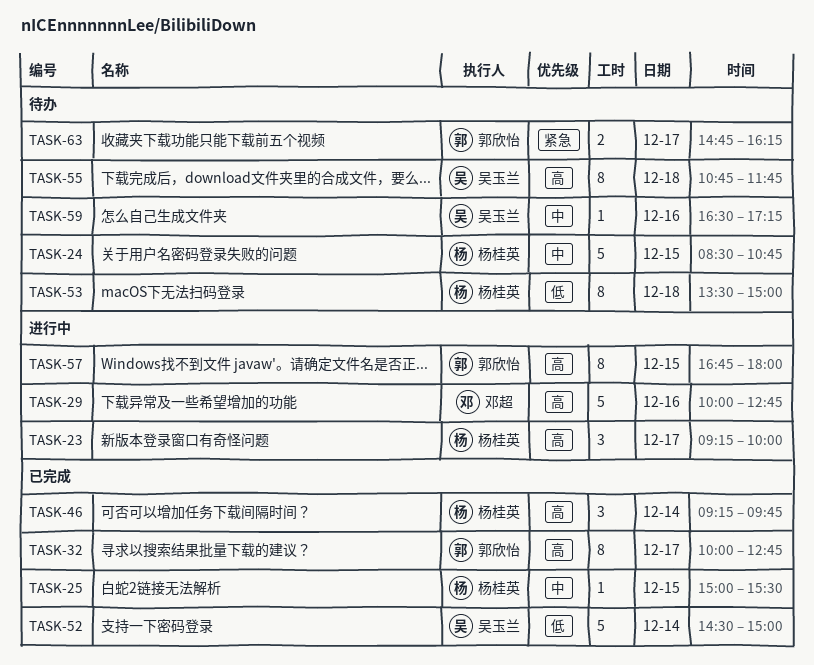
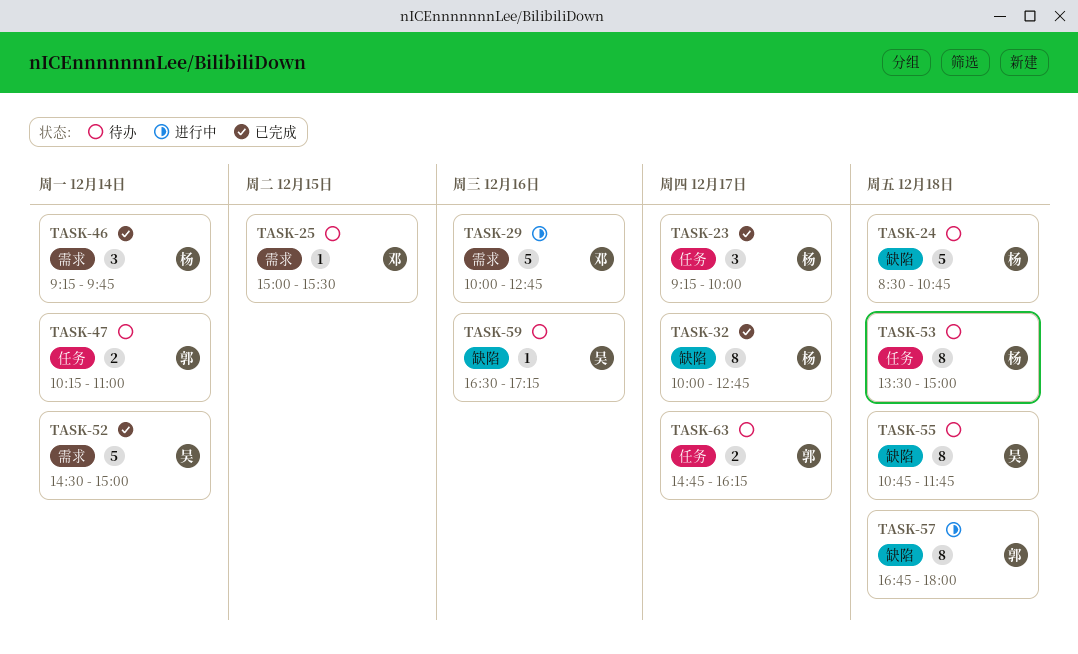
TASK-23, status: 进行中 -> 已完成
TASK-24, day: Dec 15 -> Dec 18
TASK-25, status: 已完成 -> 待办
TASK-25, owner: 杨桂英 -> 邓超
TASK-32, owner: 郭欣怡 -> 杨桂英
TASK-47: none -> present
TASK-57, day: Dec 15 -> Dec 18

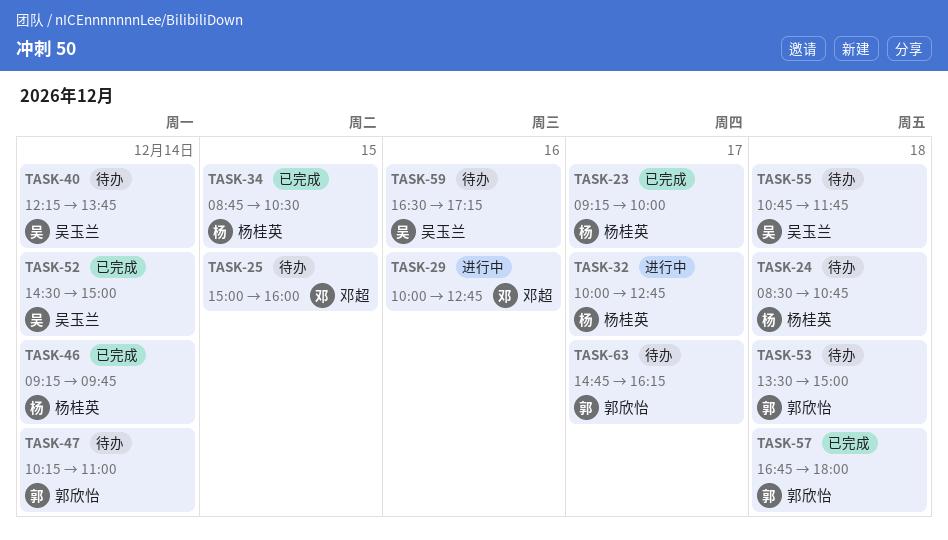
TASK-25, ends: 15:30 -> 16:00
TASK-32, status: 已完成 -> 进行中
TASK-34: none -> present
TASK-40: none -> present
TASK-53, owner: 杨桂英 -> 郭欣怡
TASK-57, status: 进行中 -> 已完成

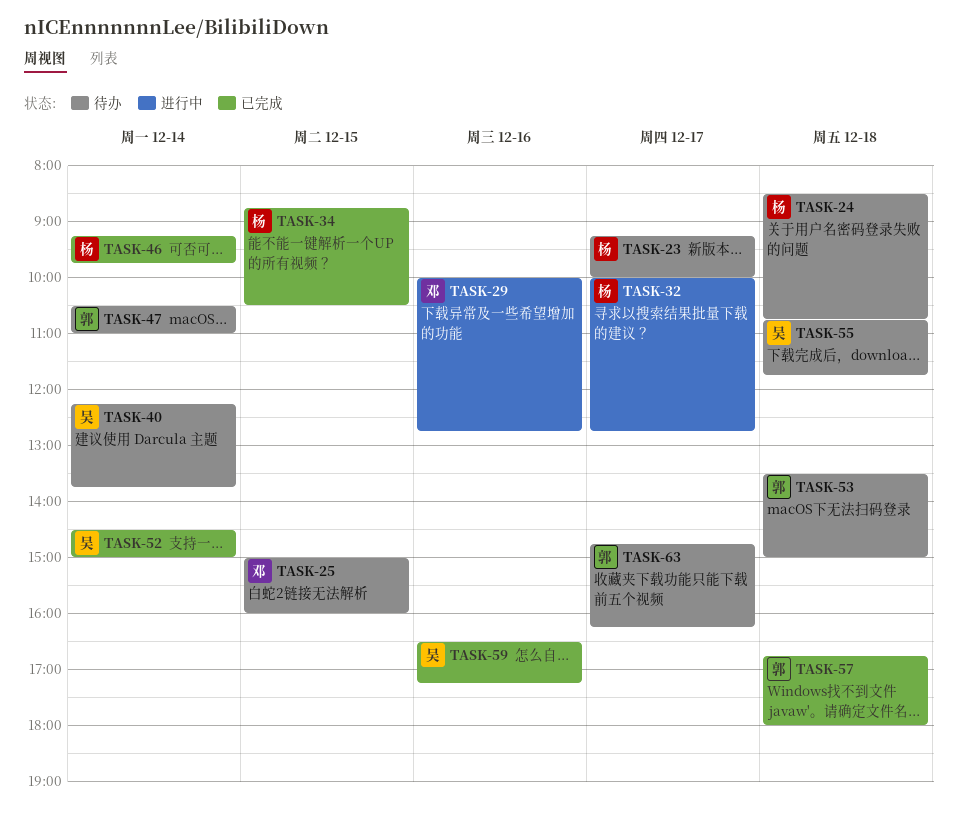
TASK-23, status: 已完成 -> 待办
TASK-47, begins: 10:15 -> 10:30
TASK-59, status: 待办 -> 已完成

